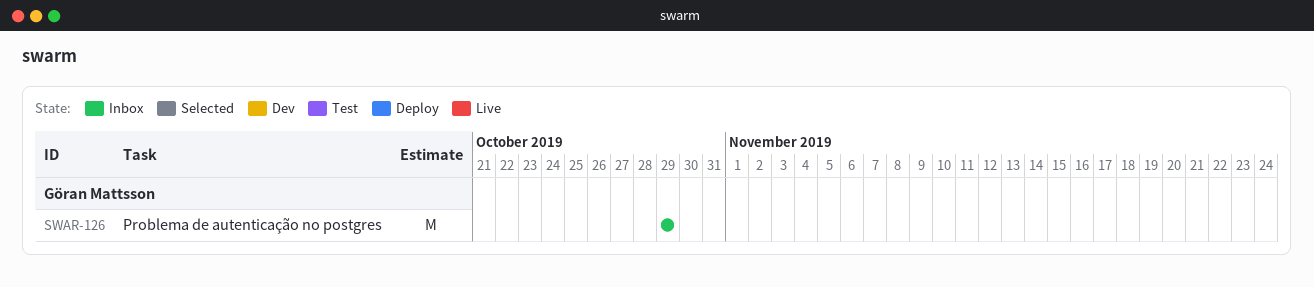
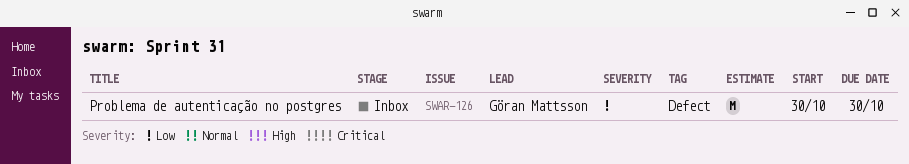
SWAR-126, start: Oct 29 -> Oct 30
SWAR-126, due: Oct 29 -> Oct 30

